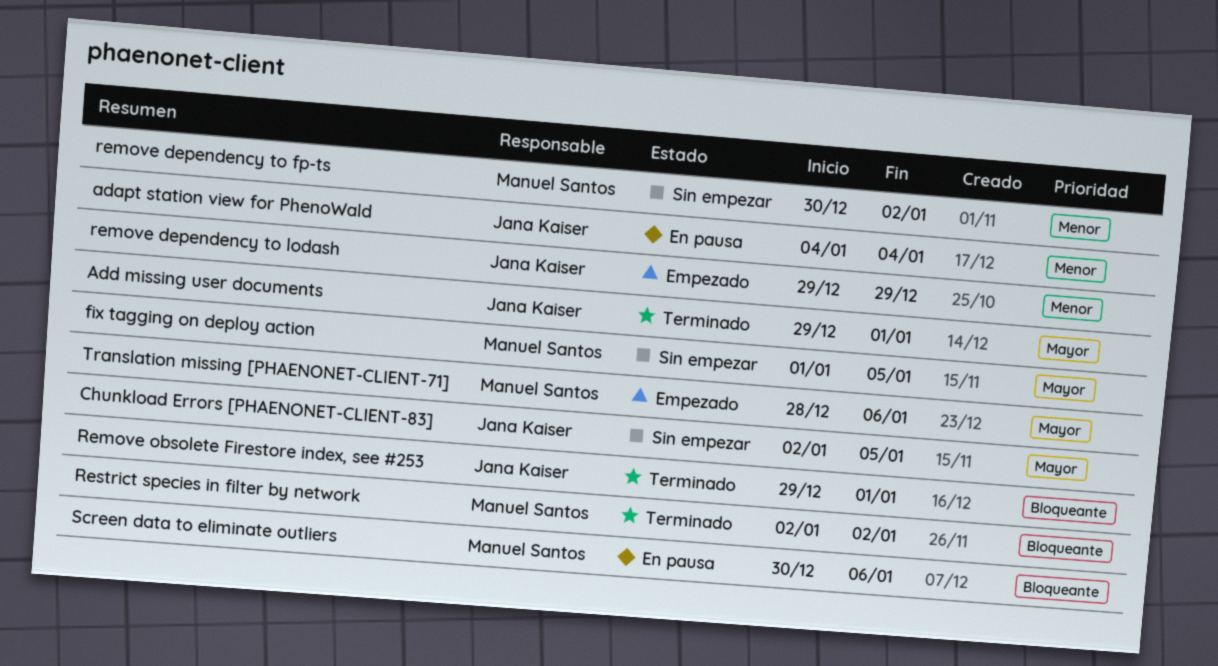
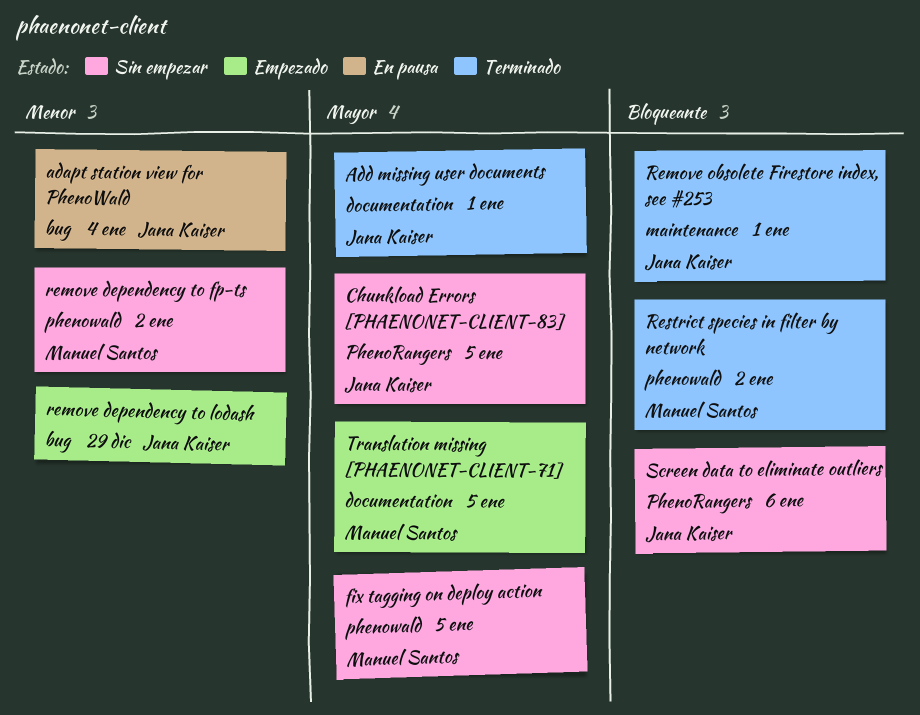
Screen data to eliminate outliers, status: En pausa -> Sin empezar
Screen data to eliminate outliers, owner: Manuel Santos -> Jana Kaiser
Translation missing [PHAENONET-CLIENT-71], due: Jan 6 -> Jan 5

